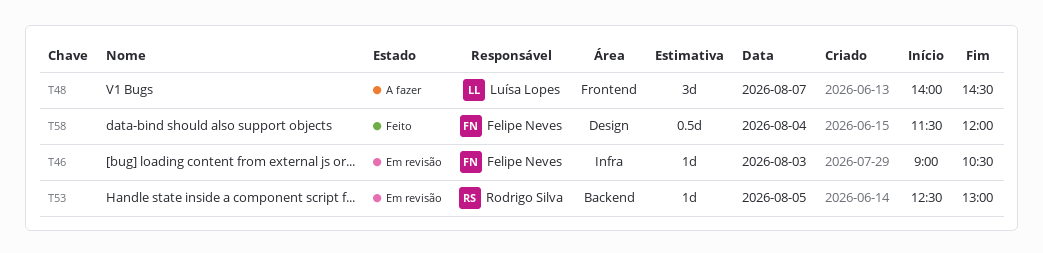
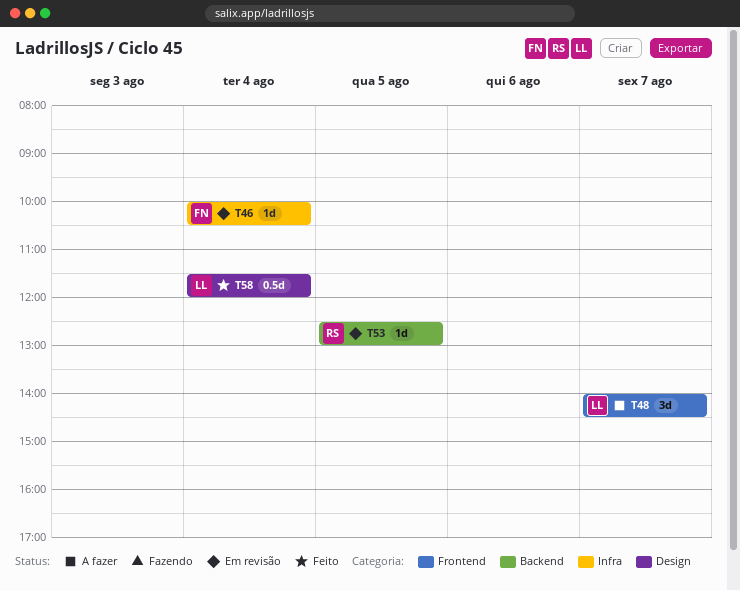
T46, day: Aug 3 -> Aug 4
T46, begins: 09:00 -> 10:00
T58, owner: Felipe Neves -> Luísa Lopes

